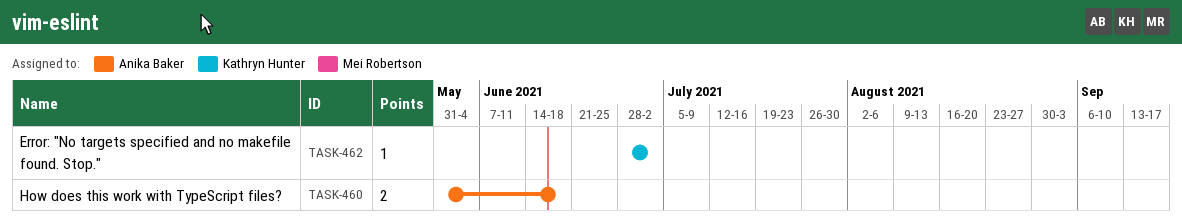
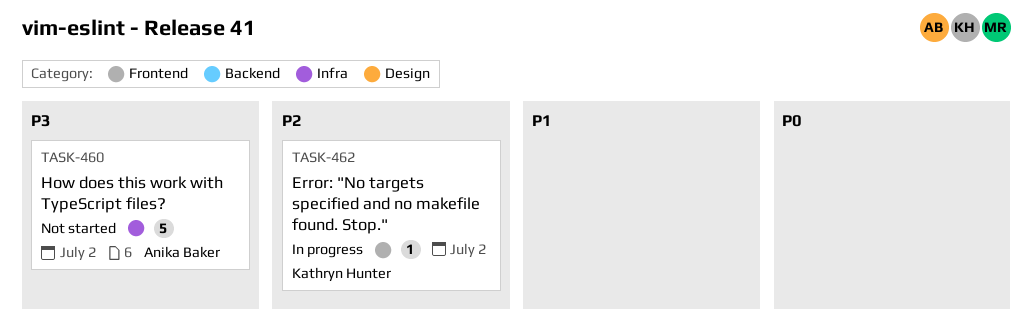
TASK-460, estimate: 2 -> 5
TASK-460, due: Jun 18 -> Jul 2

